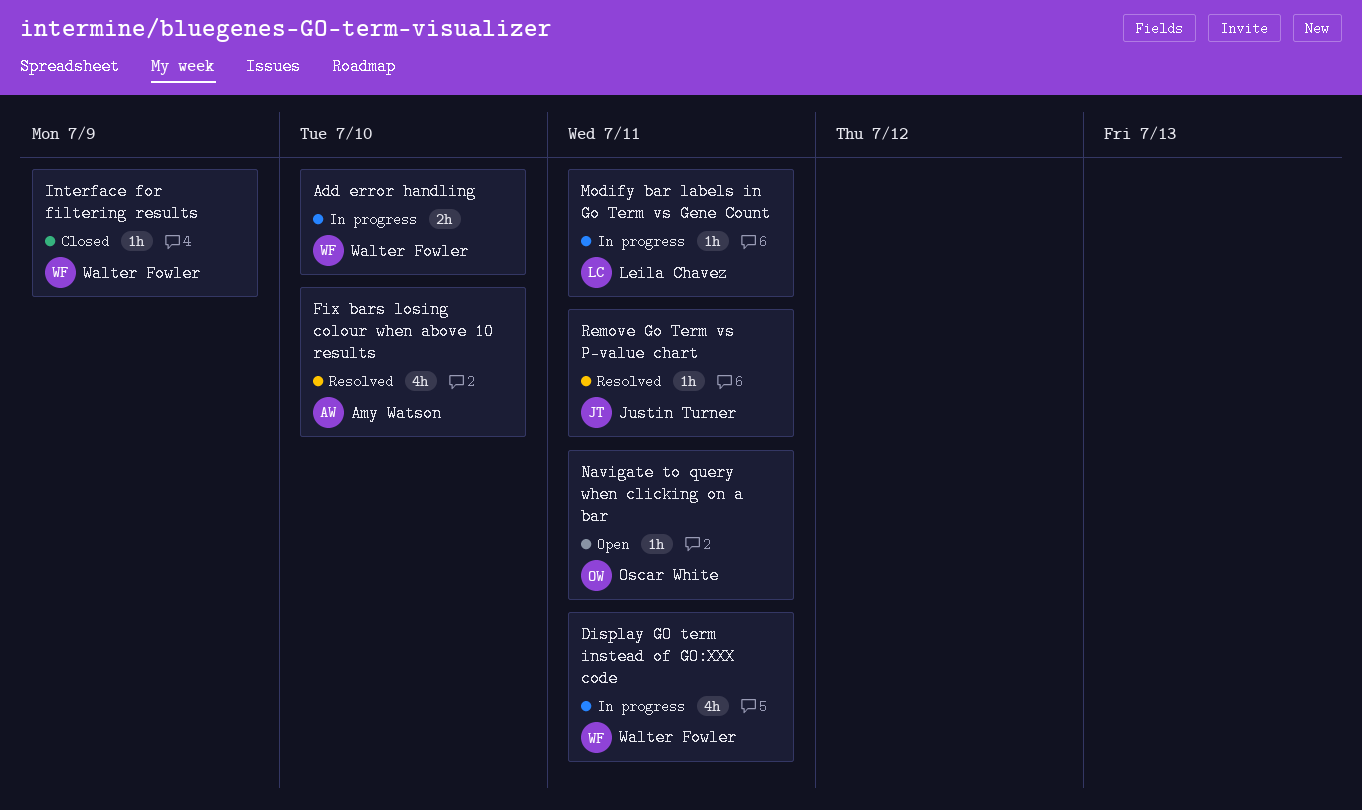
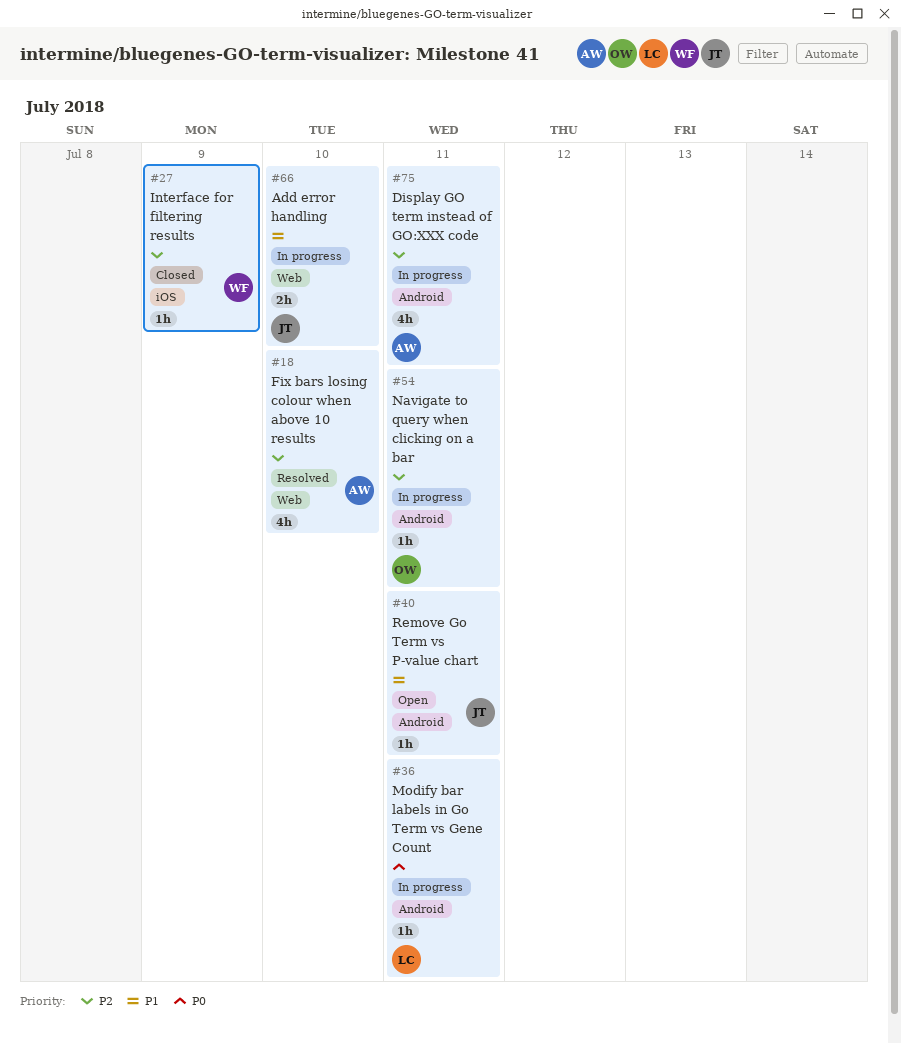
Add error handling, owner: Walter Fowler -> Justin Turner
Display GO term instead of GO:XXX code, owner: Walter Fowler -> Amy Watson
Navigate to query when clicking on a bar, status: Open -> In progress
Remove Go Term vs P-value chart, status: Resolved -> Open

